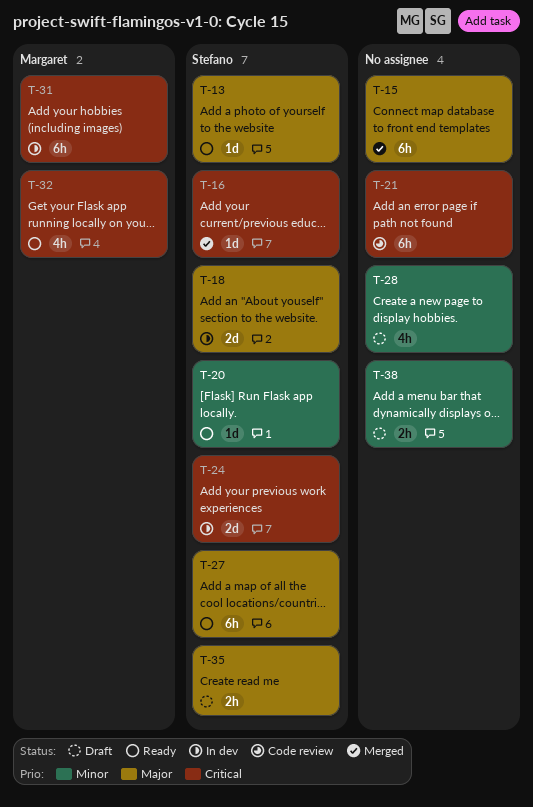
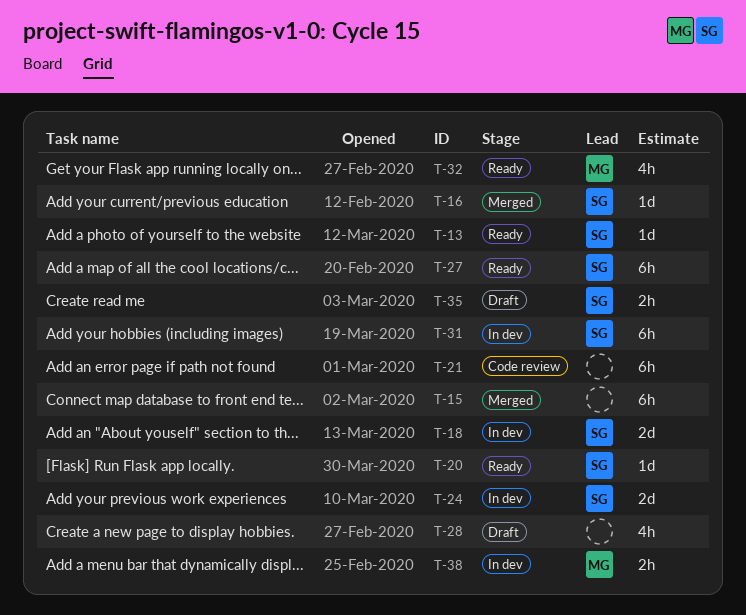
T-31, owner: Margaret -> Stefano
T-38, status: Draft -> In dev
T-38, owner: none -> Margaret

